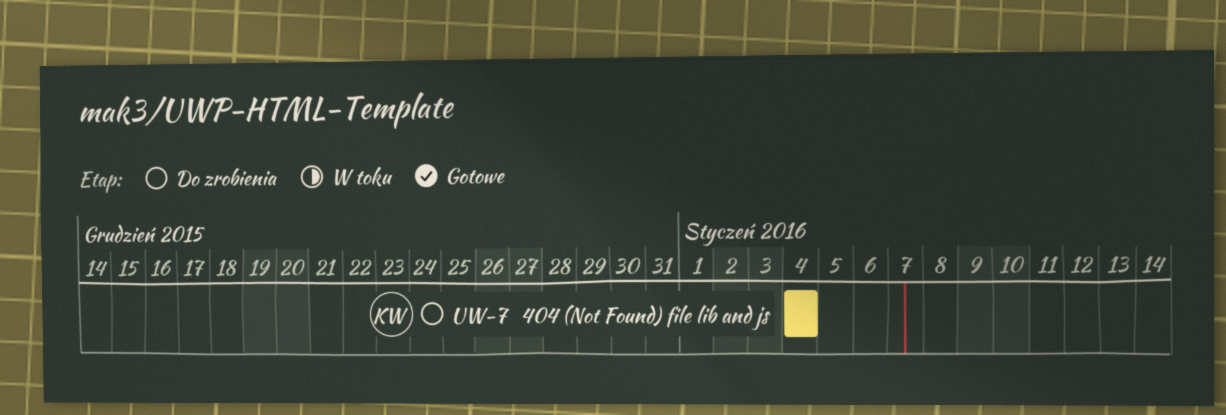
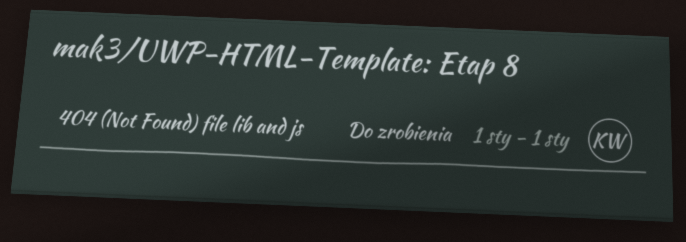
404 (Not Found) file lib and js, start: Jan 4 -> Jan 1
404 (Not Found) file lib and js, due: Jan 4 -> Jan 1

